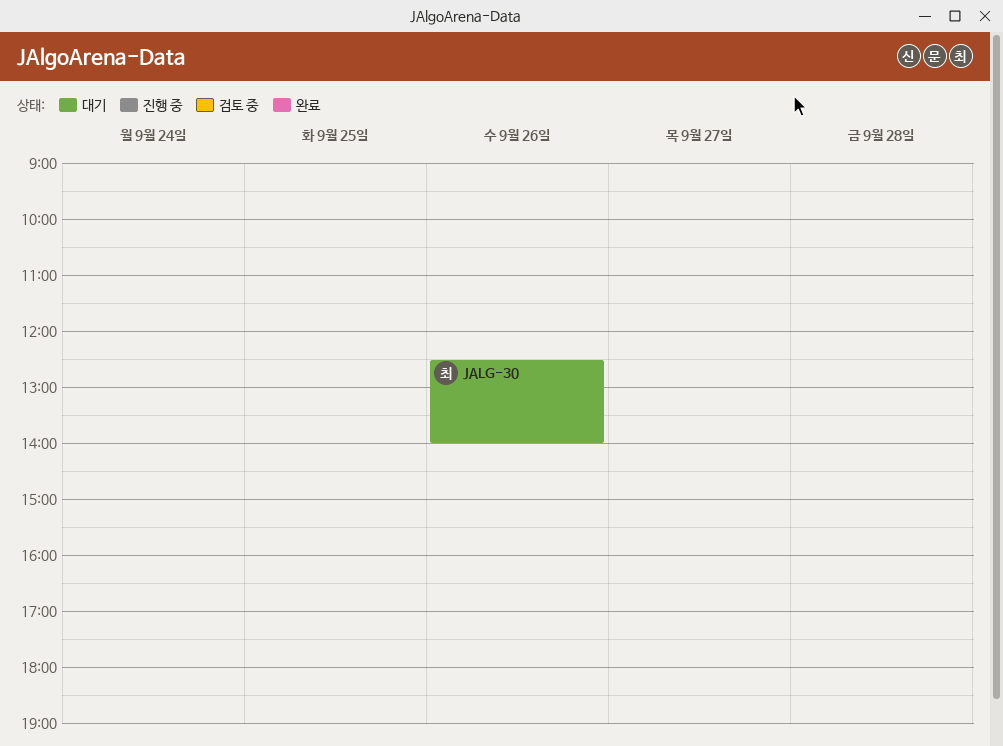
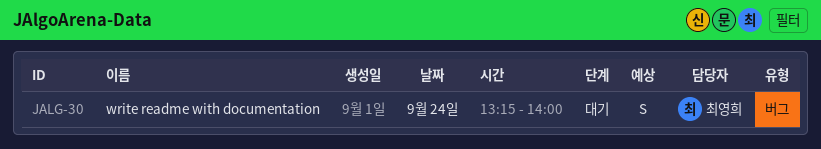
JALG-30, day: Sep 26 -> Sep 24
JALG-30, begins: 12:30 -> 13:15

